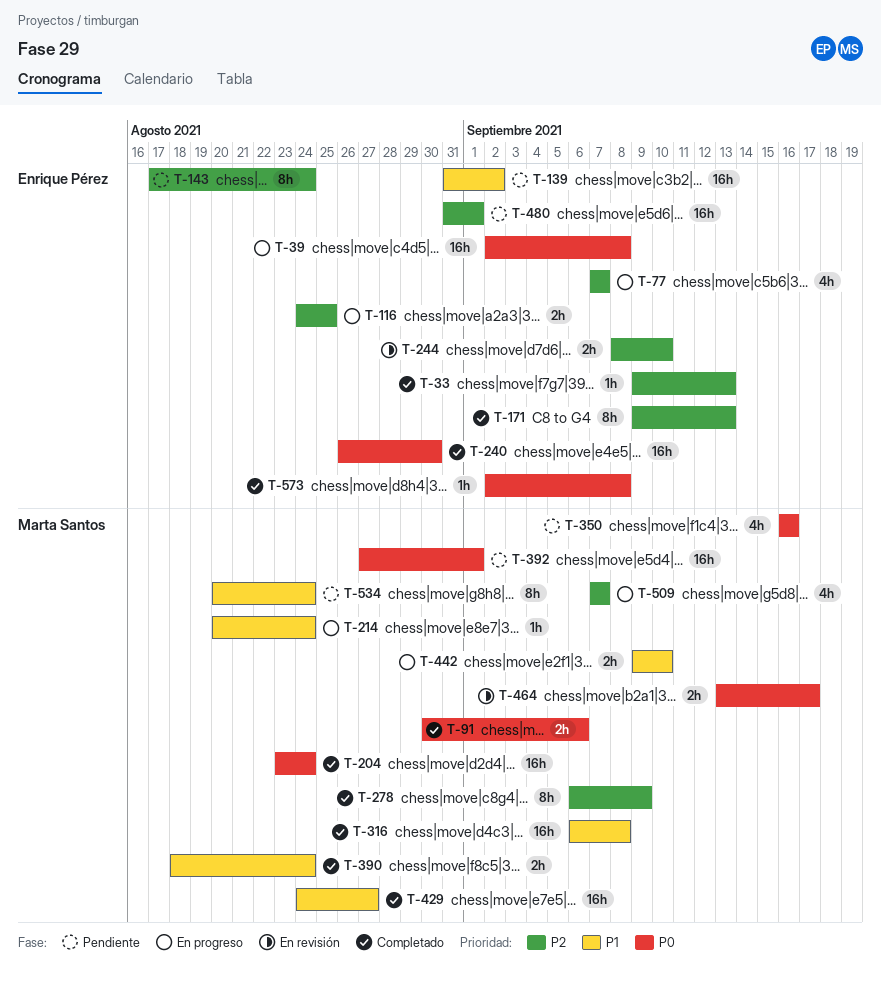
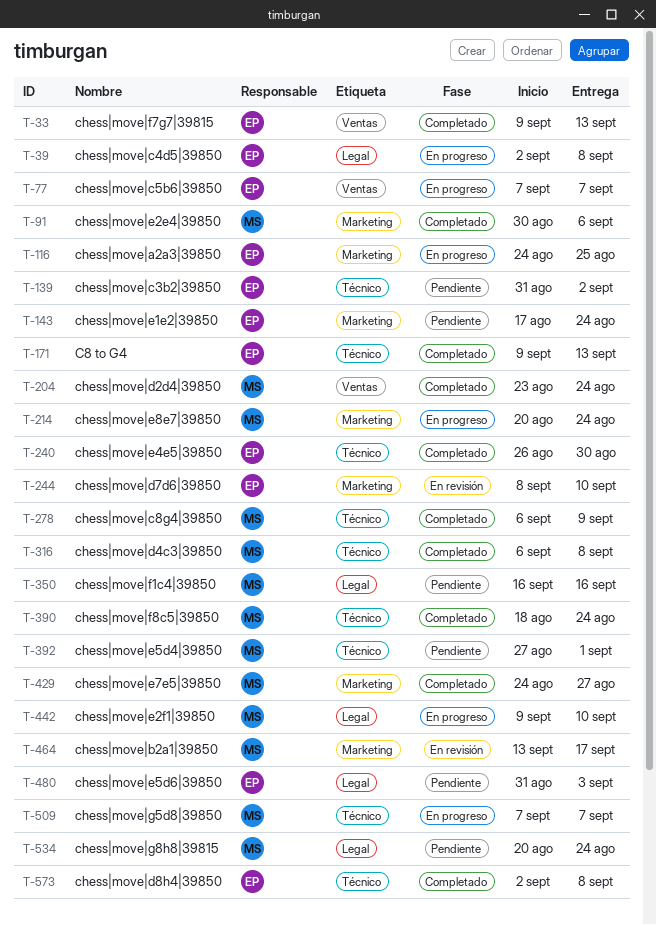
T-480, due: Sep 1 -> Sep 3

